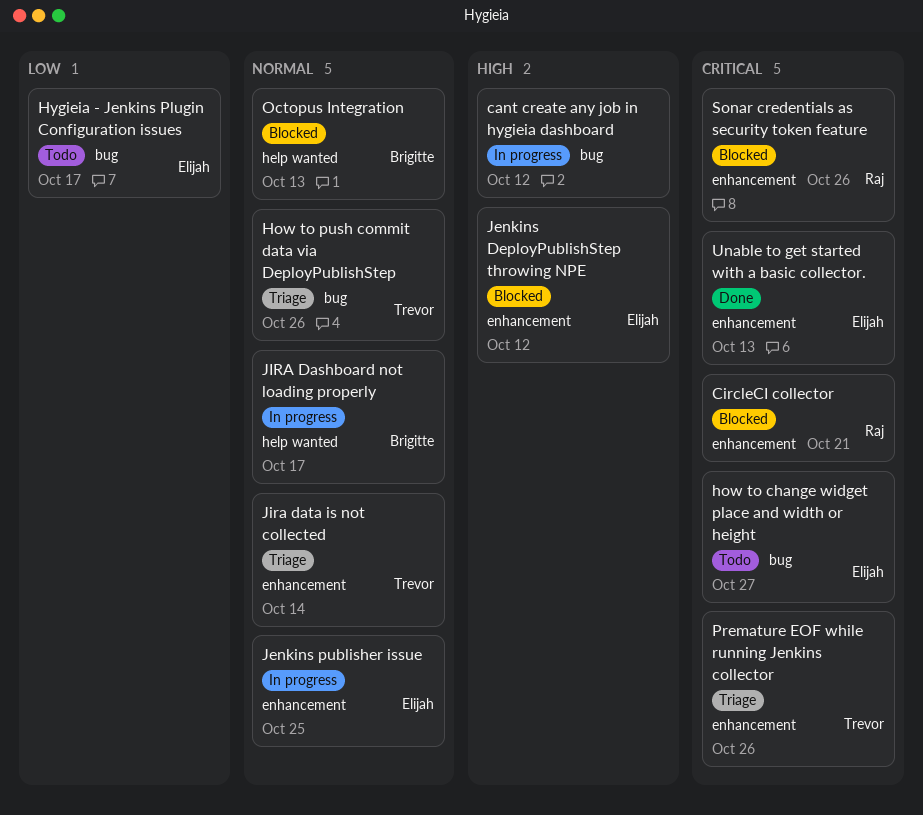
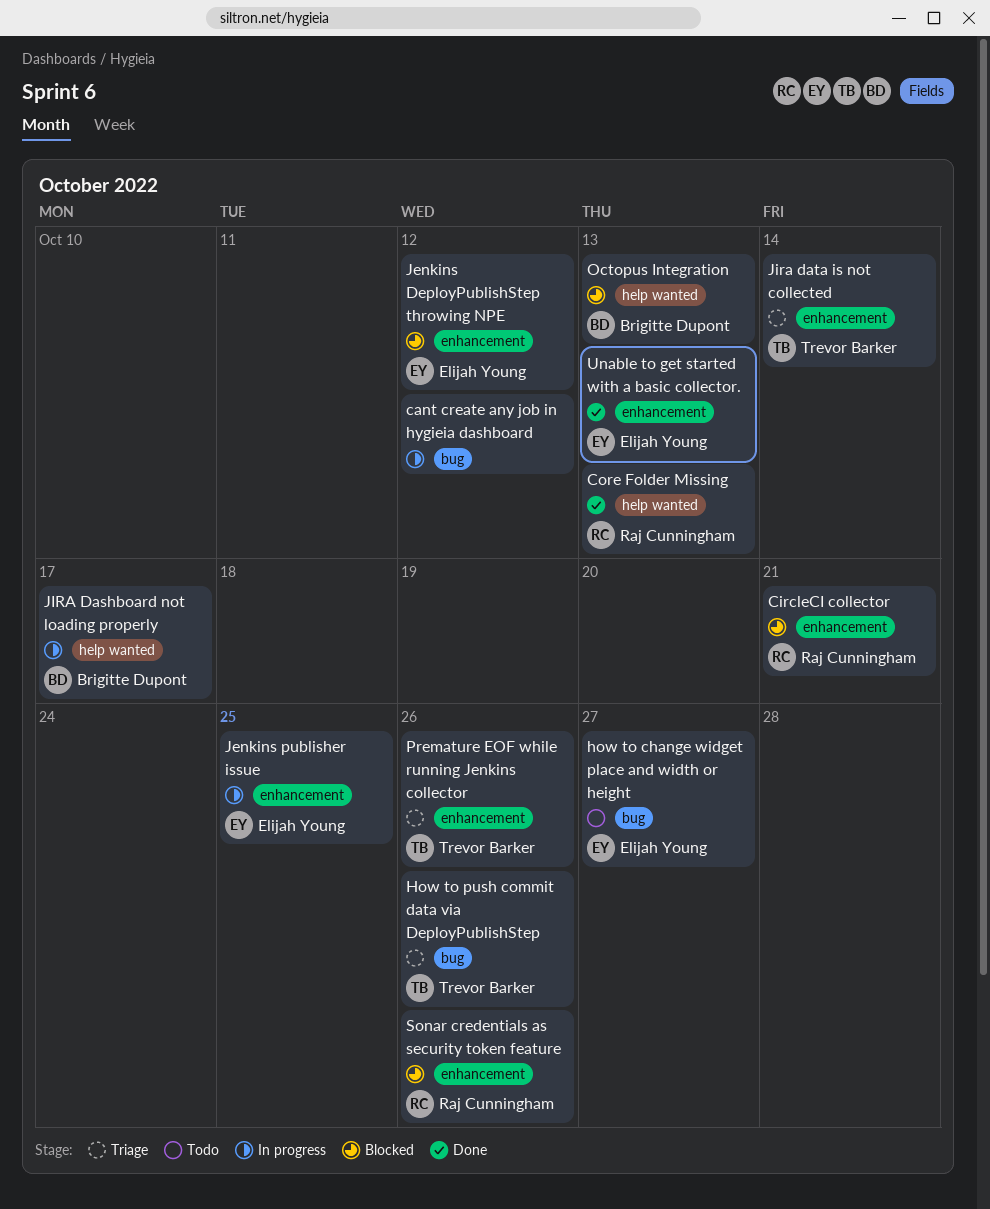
Core Folder Missing: none -> present
Hygieia - Jenkins Plugin Configuration issues: present -> none

